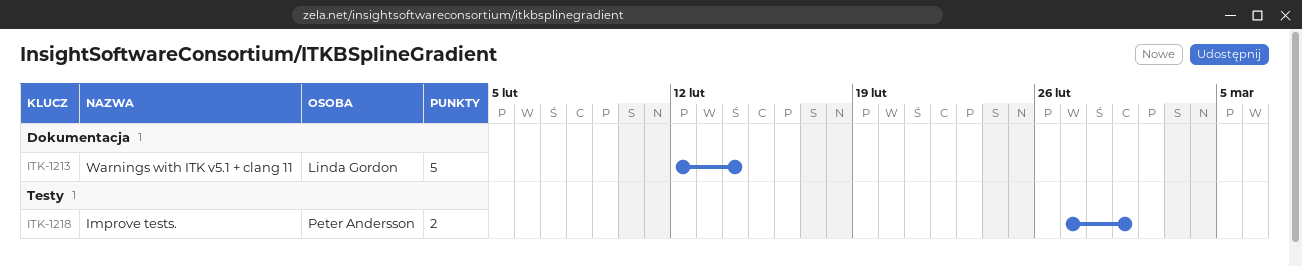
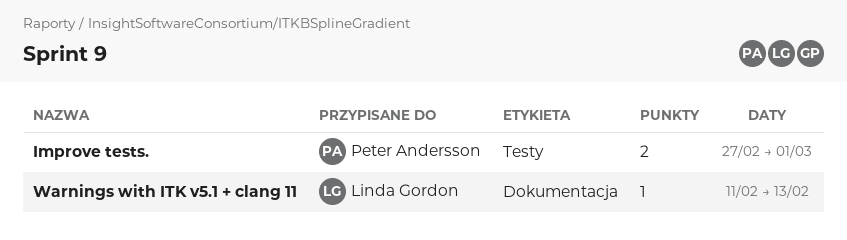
Warnings with ITK v5.1 + clang 11, estimate: 5 -> 1
Warnings with ITK v5.1 + clang 11, start: Feb 12 -> Feb 11
Warnings with ITK v5.1 + clang 11, due: Feb 14 -> Feb 13

